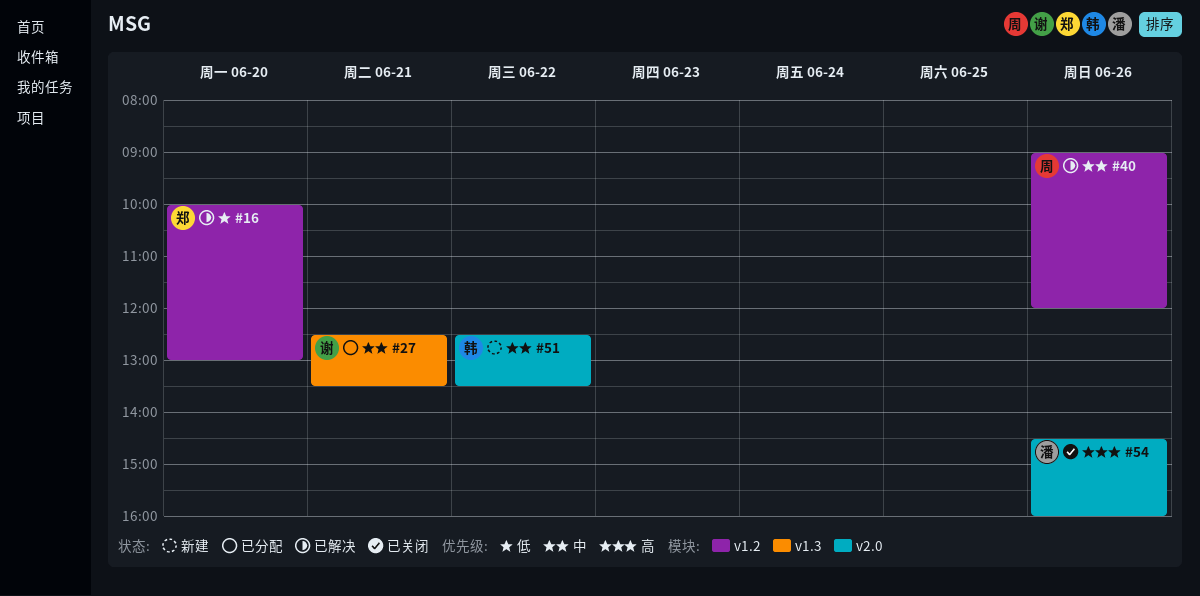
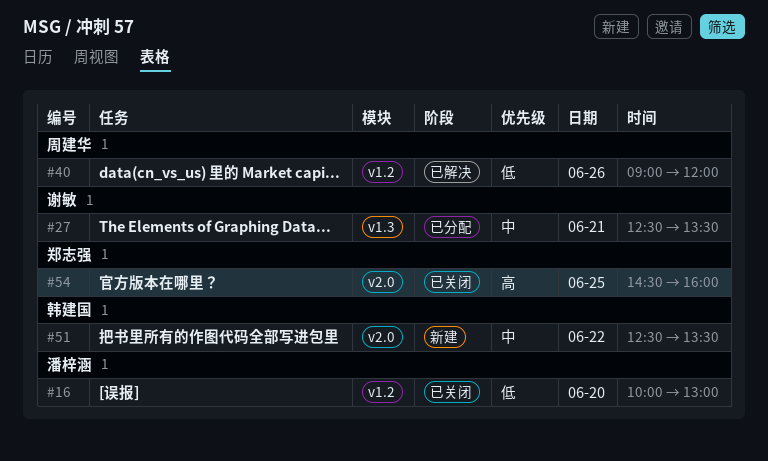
#16, status: 已解决 -> 已关闭
#16, owner: 郑志强 -> 潘梓涵
#40, priority: 中 -> 低
#54, owner: 潘梓涵 -> 郑志强
#54, day: Jun 26 -> Jun 25

